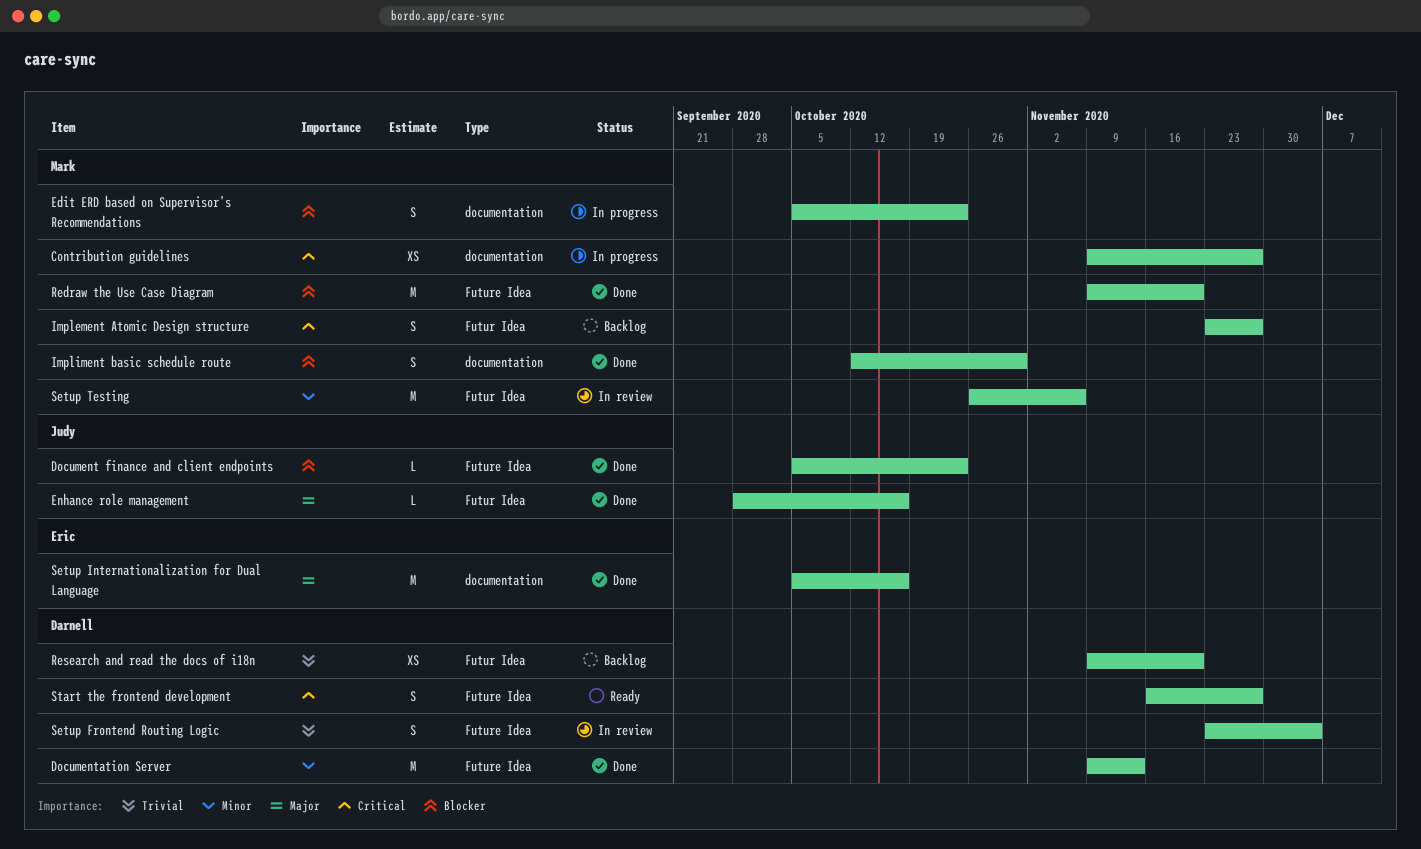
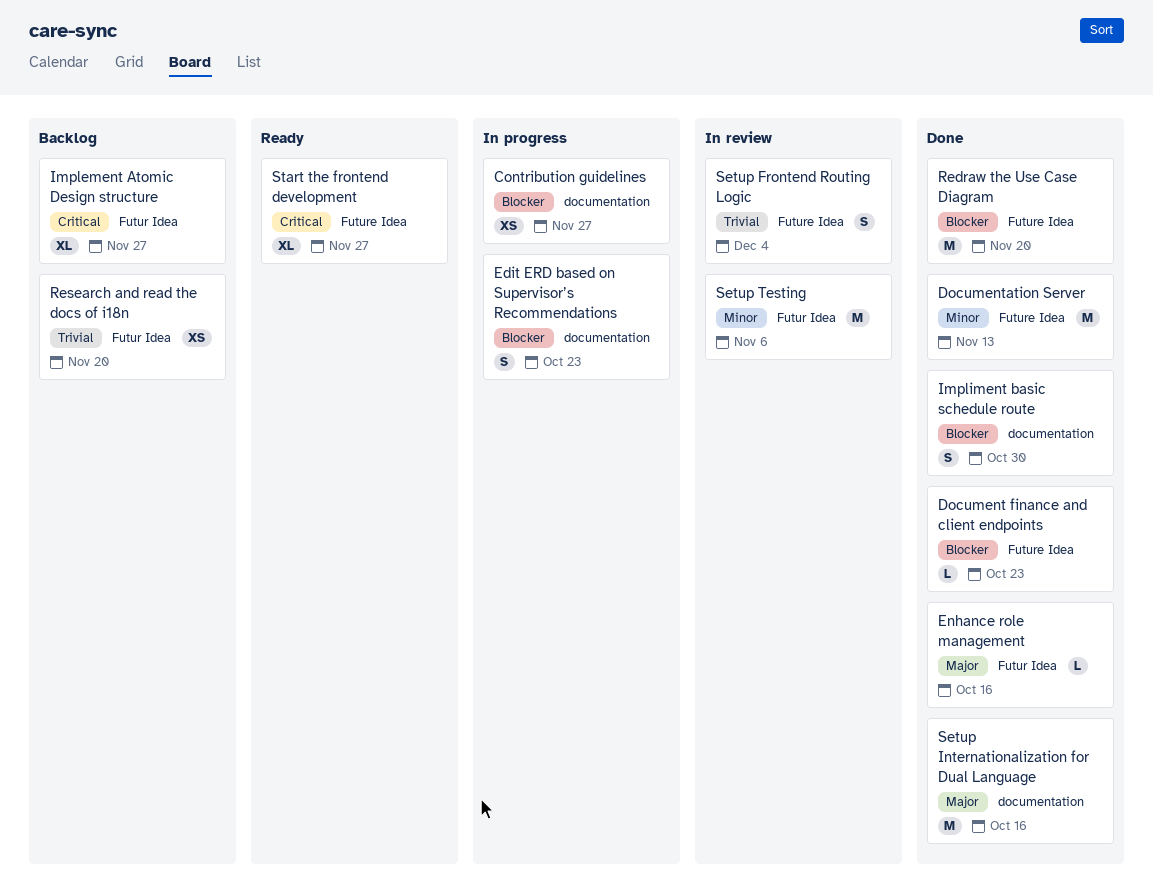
Contribution guidelines, priority: Critical -> Blocker
Implement Atomic Design structure, estimate: S -> XL
Start the frontend development, estimate: S -> XL

